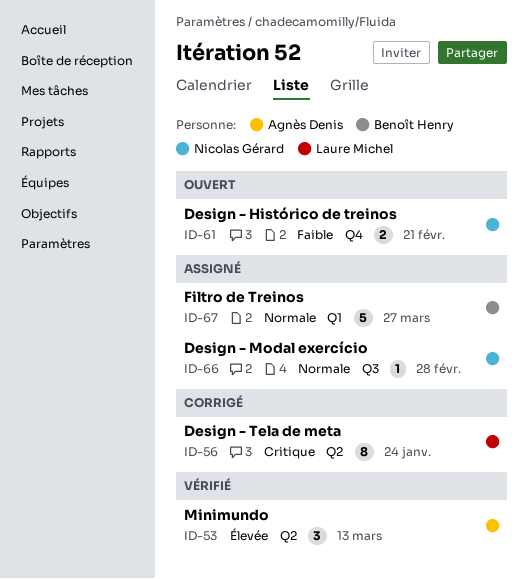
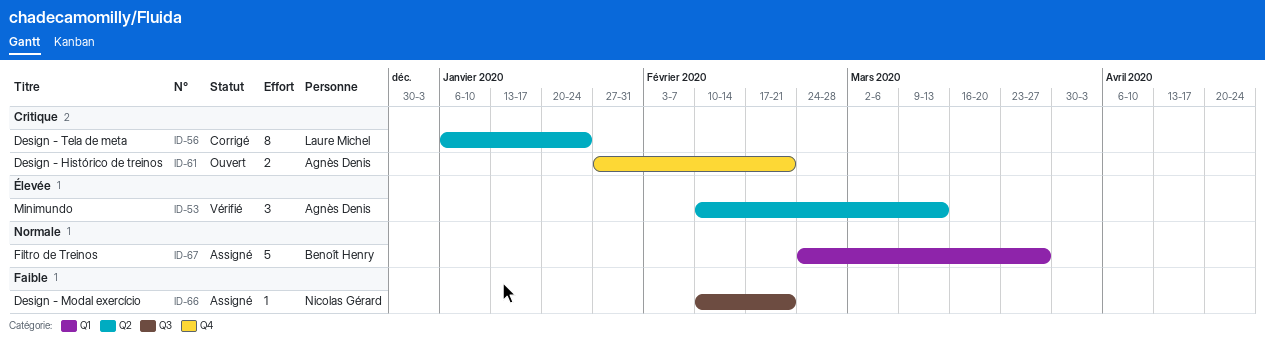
ID-61, owner: Nicolas Gérard -> Agnès Denis
ID-61, priority: Faible -> Critique
ID-66, priority: Normale -> Faible
ID-66, due: Feb 28 -> Feb 21

